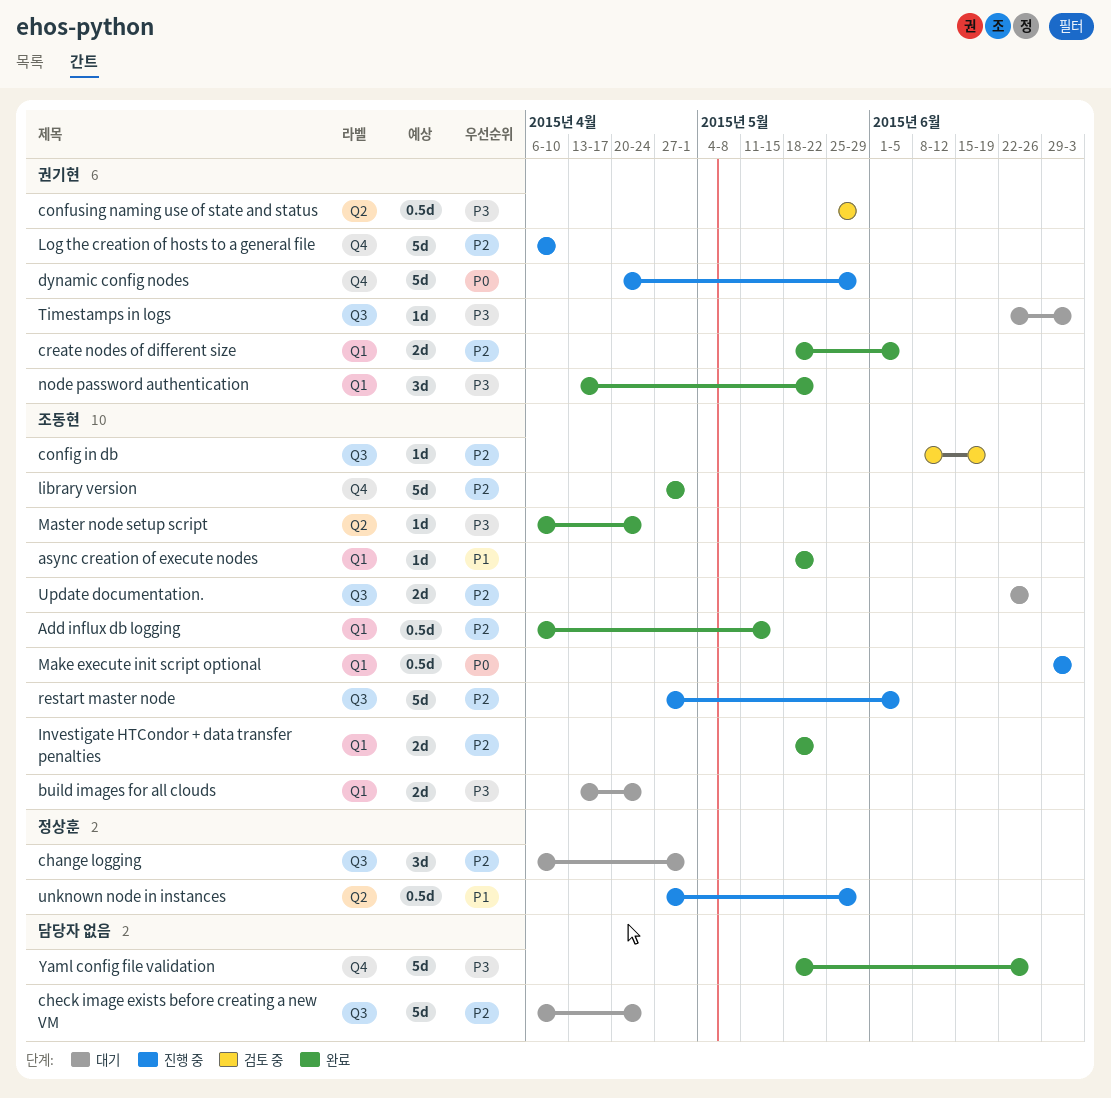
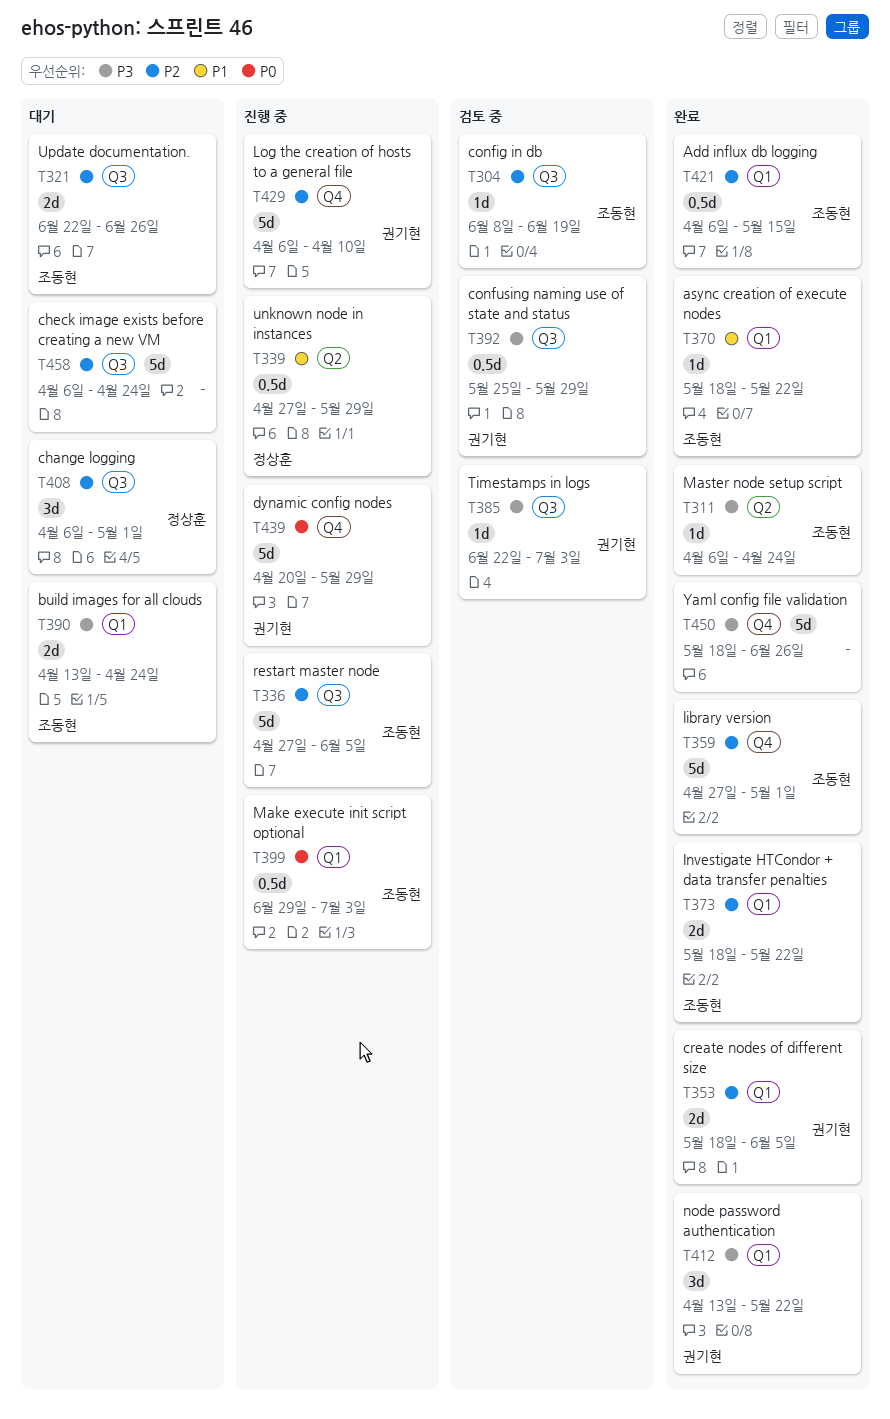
confusing naming use of state and status, label: Q2 -> Q3
Timestamps in logs, status: 대기 -> 검토 중

